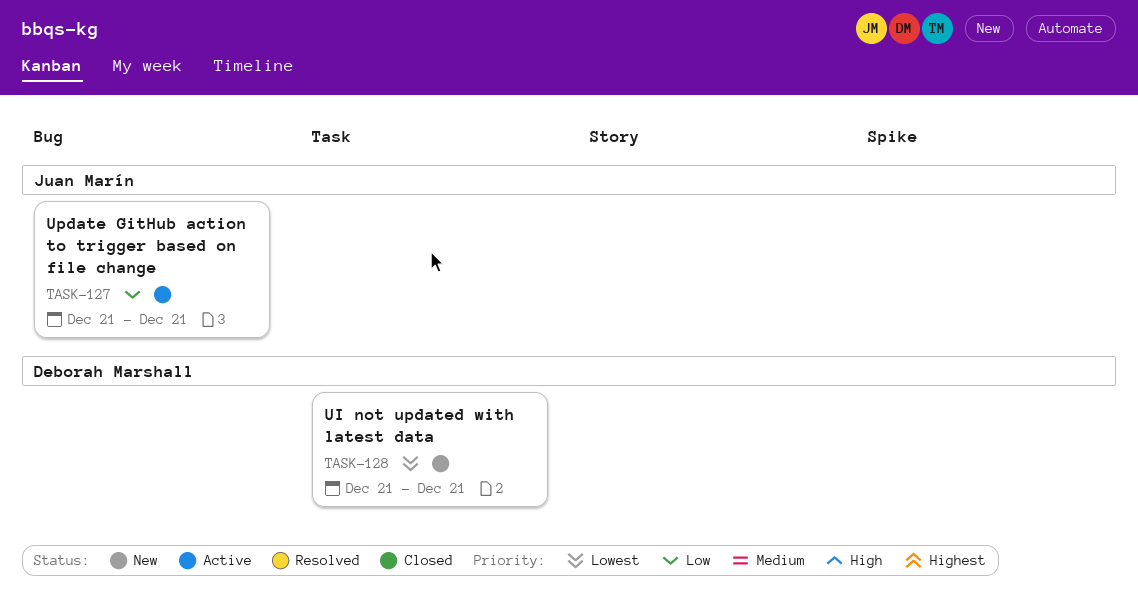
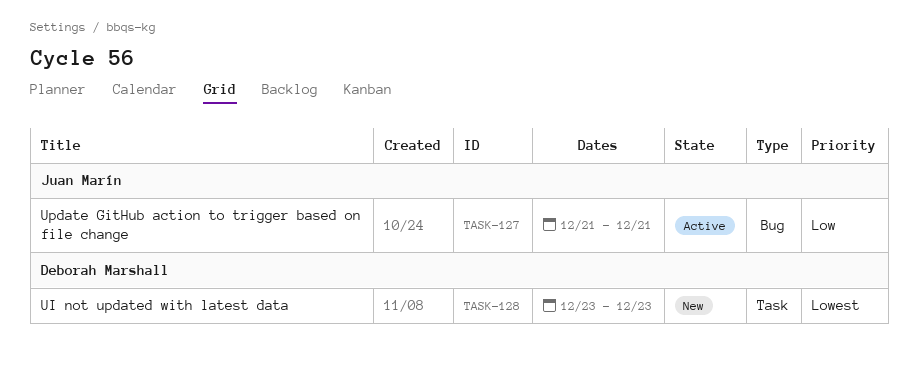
TASK-128, start: Dec 21 -> Dec 23
TASK-128, due: Dec 21 -> Dec 23

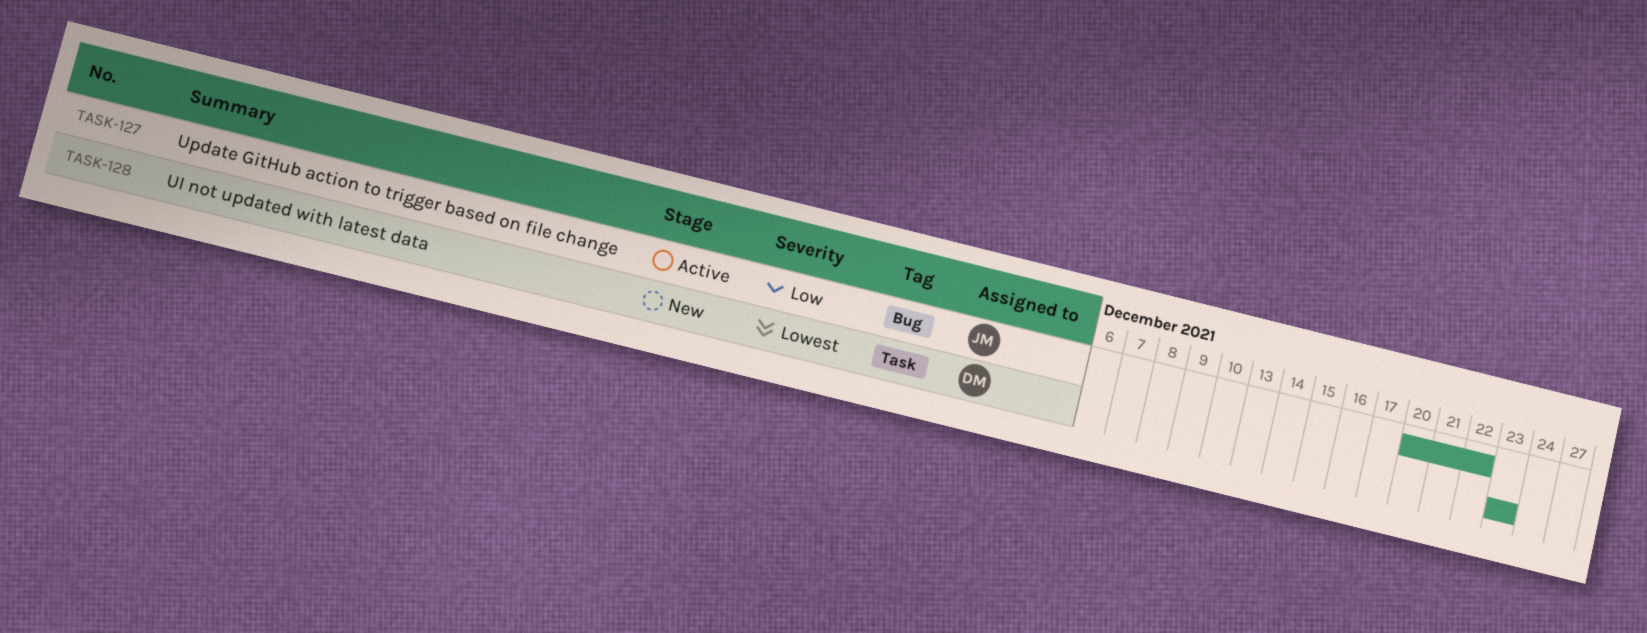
TASK-127, start: Dec 21 -> Dec 20
TASK-127, due: Dec 21 -> Dec 22

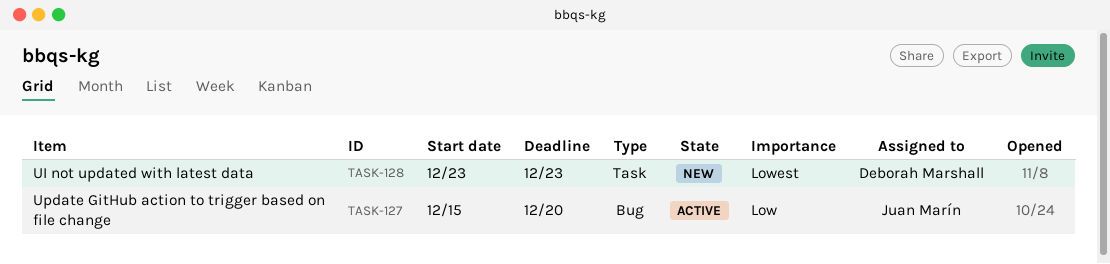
TASK-127, start: Dec 20 -> Dec 15
TASK-127, due: Dec 22 -> Dec 20

